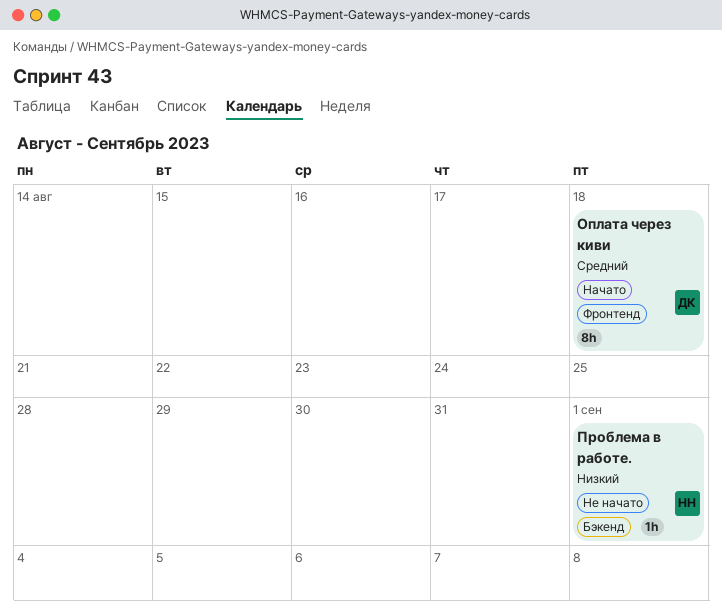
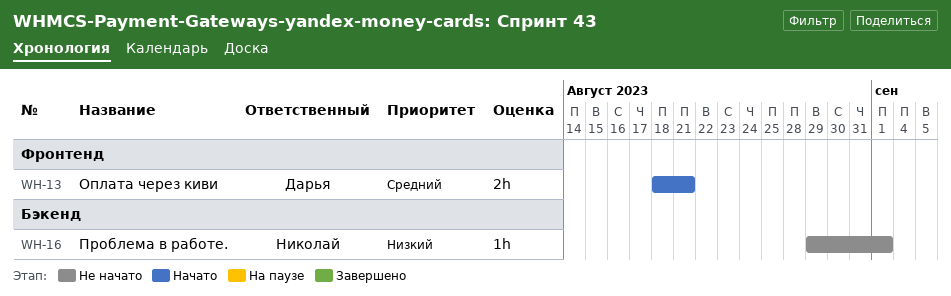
Оплата через киви, estimate: 8h -> 2h
Оплата через киви, due: Aug 18 -> Aug 21

